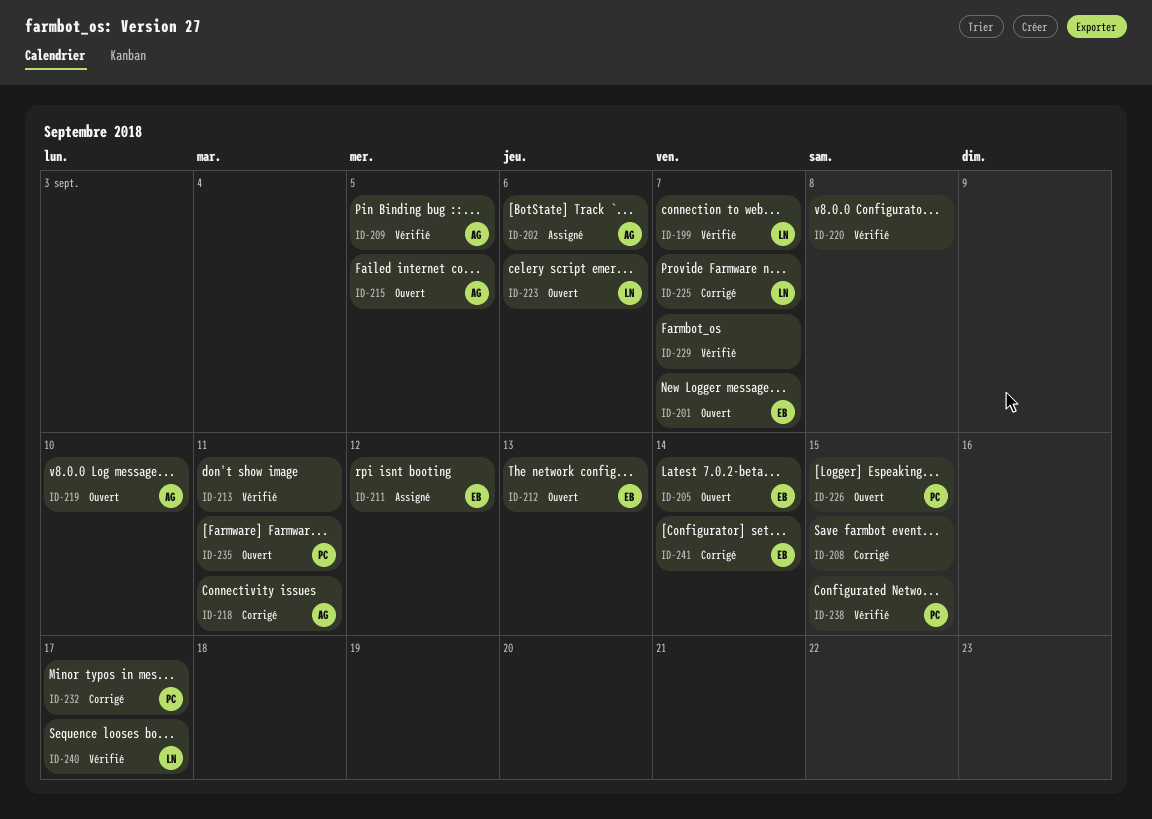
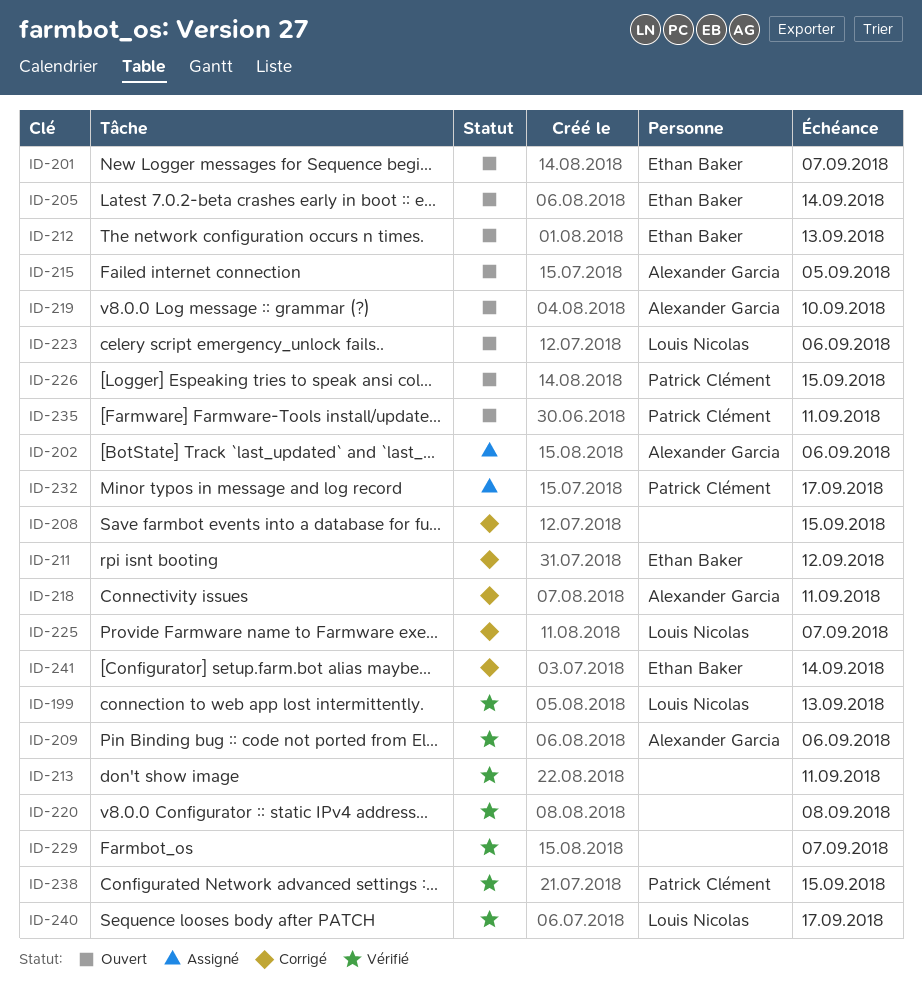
ID-199, due: Sep 7 -> Sep 13
ID-209, due: Sep 5 -> Sep 6
ID-211, status: Assigné -> Corrigé
ID-232, status: Corrigé -> Assigné

